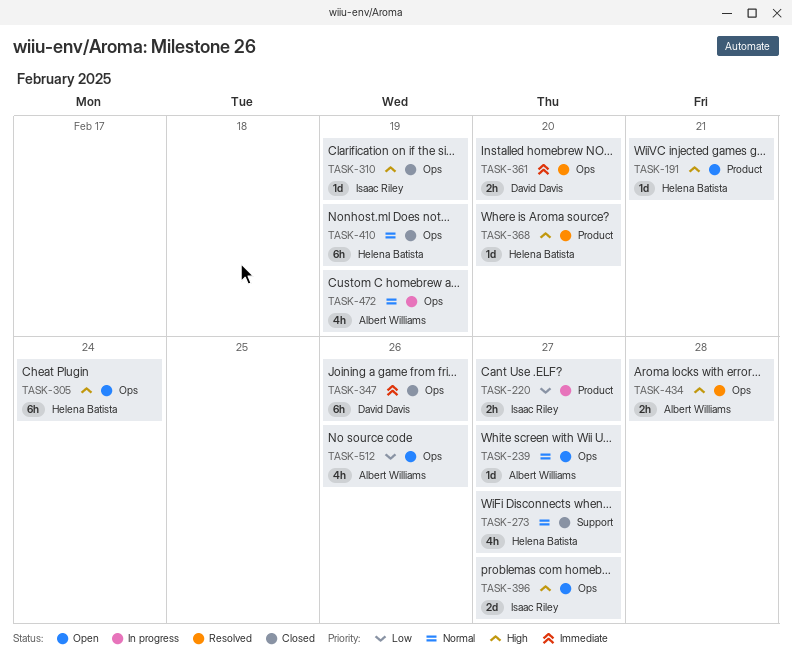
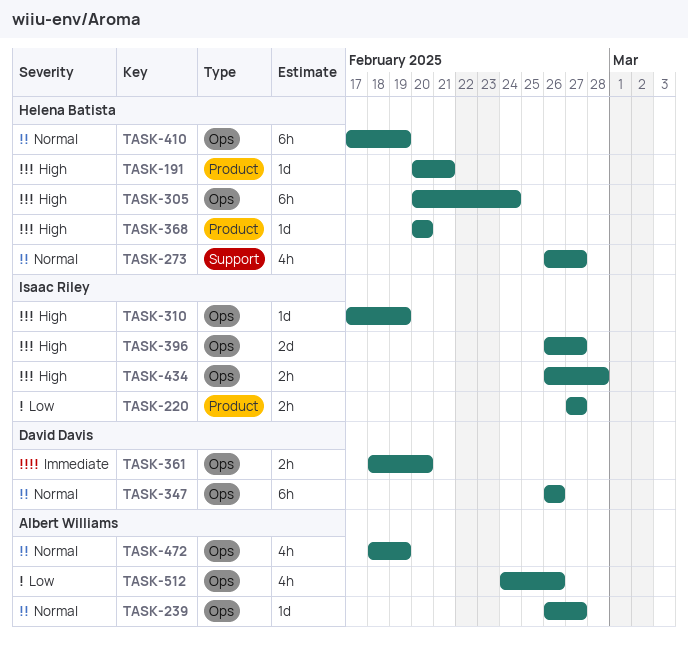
TASK-347, priority: Immediate -> Normal
TASK-434, owner: Albert Williams -> Isaac Riley

